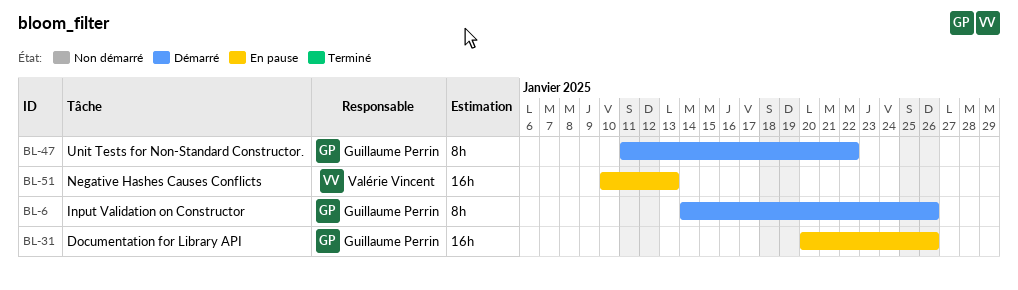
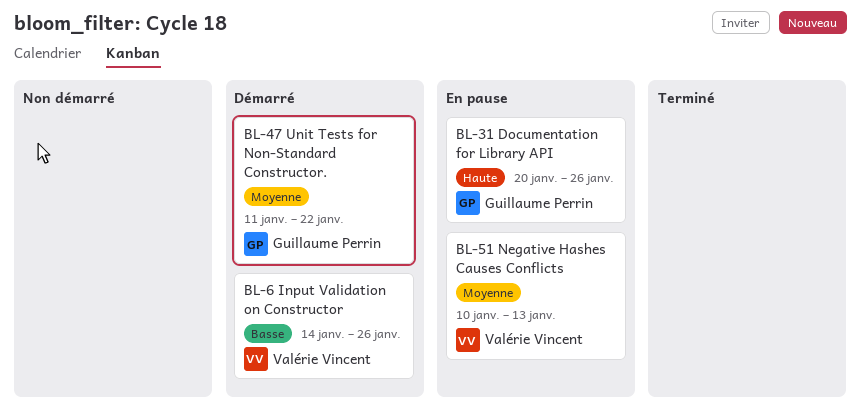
BL-6, owner: Guillaume Perrin -> Valérie Vincent

